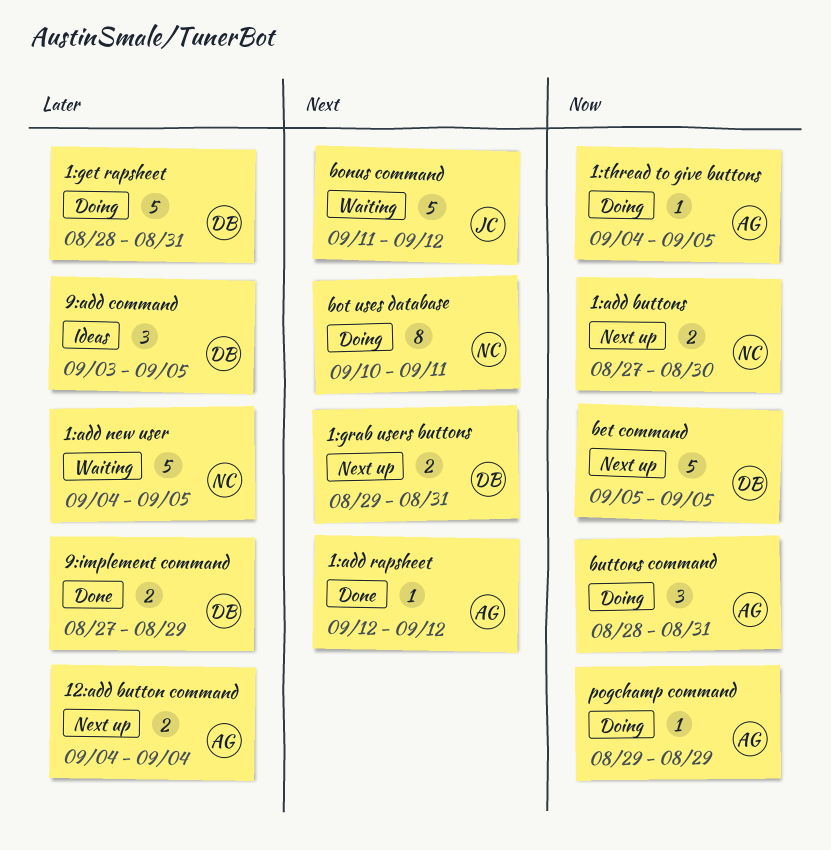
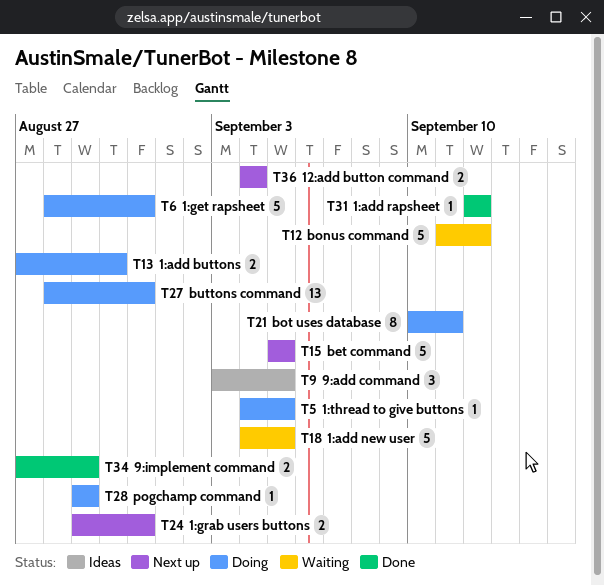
1:add buttons, status: Next up -> Doing
buttons command, estimate: 3 -> 13

